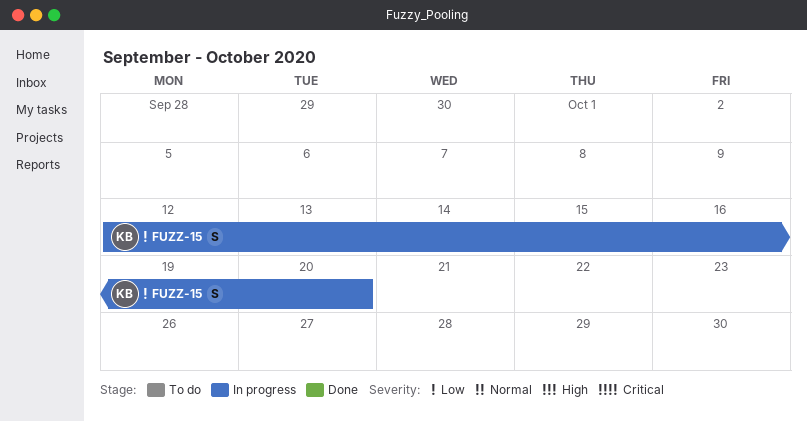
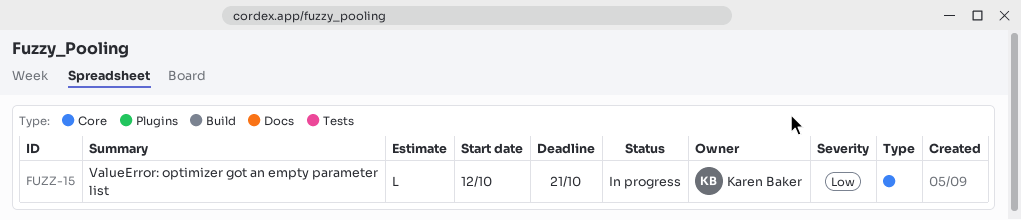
FUZZ-15, estimate: S -> L
FUZZ-15, due: Oct 20 -> Oct 21

